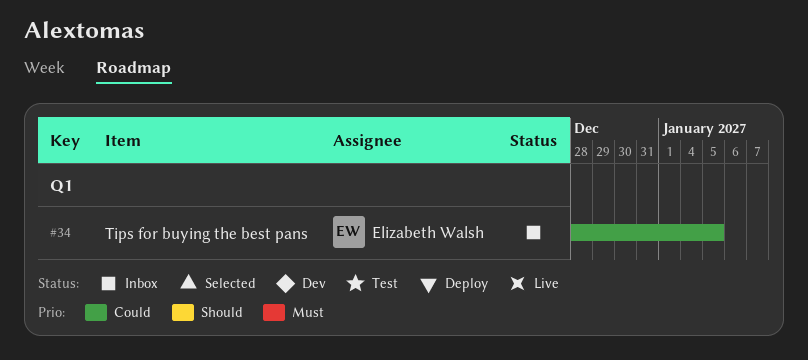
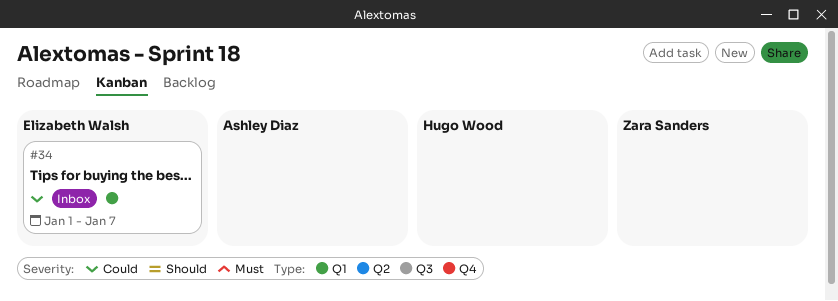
#34, start: Dec 28 -> Jan 1
#34, due: Jan 5 -> Jan 7

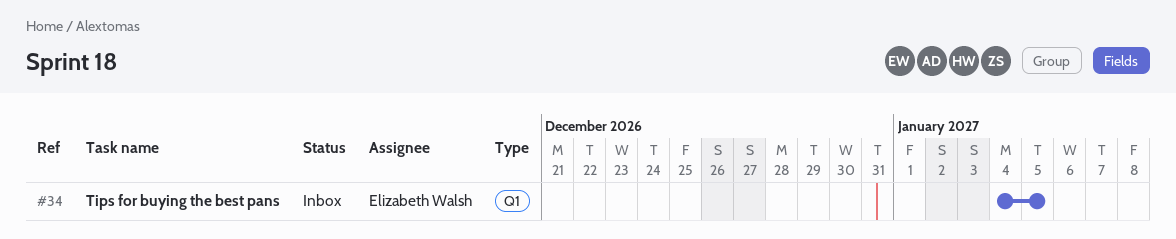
#34, start: Jan 1 -> Jan 4
#34, due: Jan 7 -> Jan 5

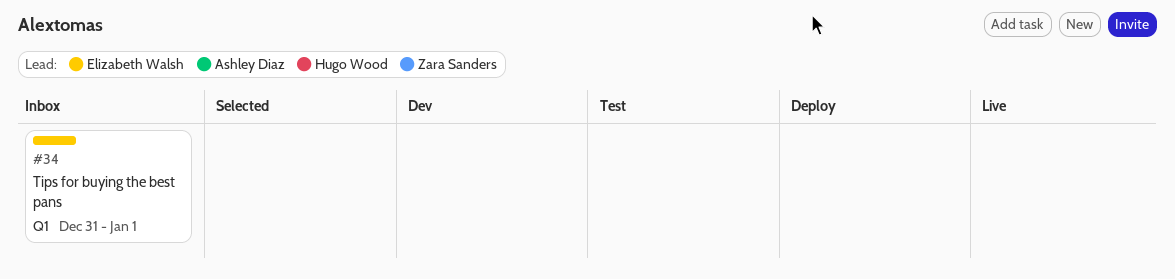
#34, start: Jan 4 -> Dec 31
#34, due: Jan 5 -> Jan 1

